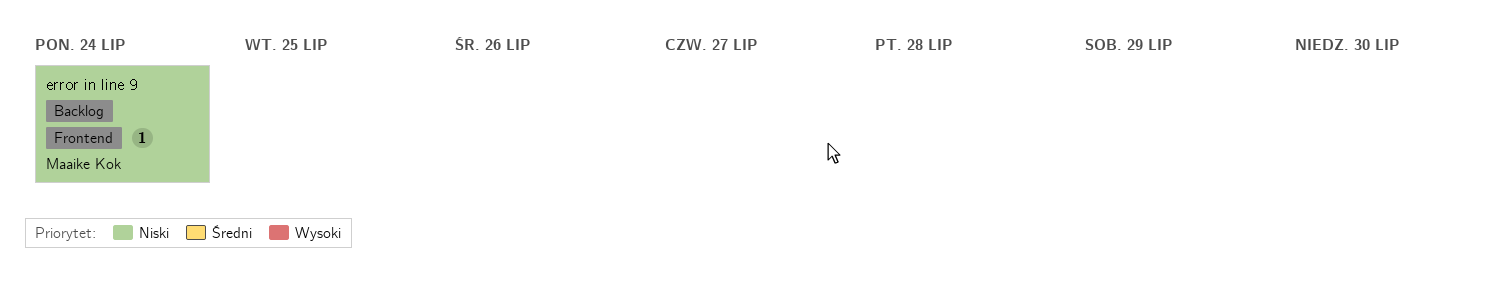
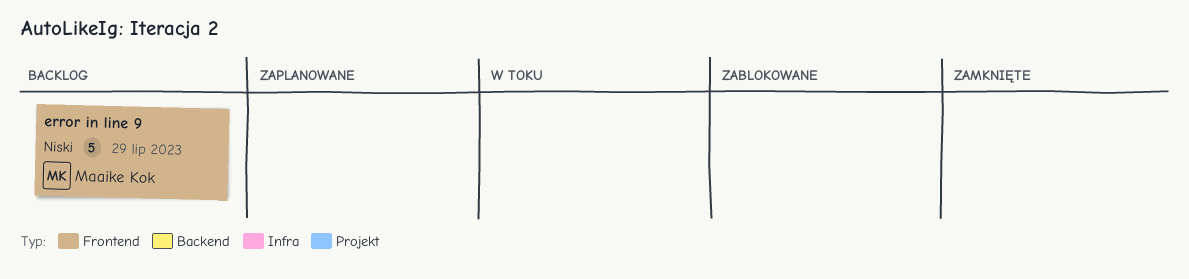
error in line 9, estimate: 1 -> 5
error in line 9, due: Jul 24 -> Jul 29

